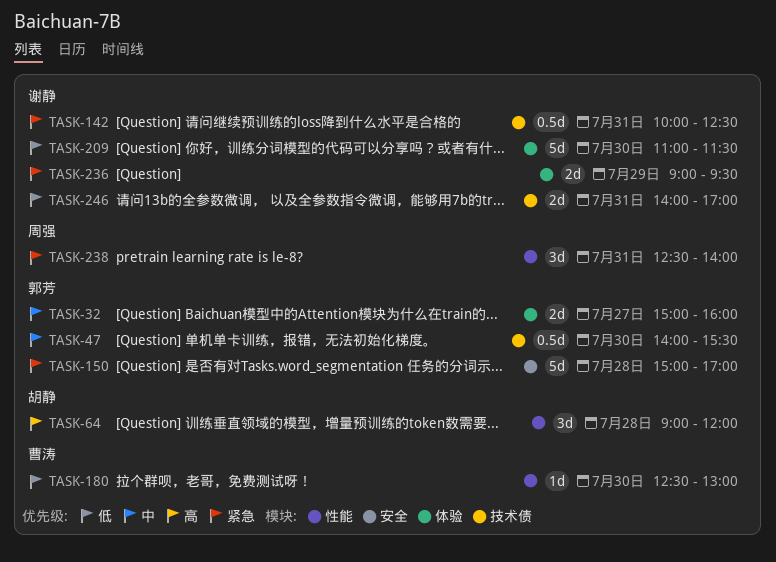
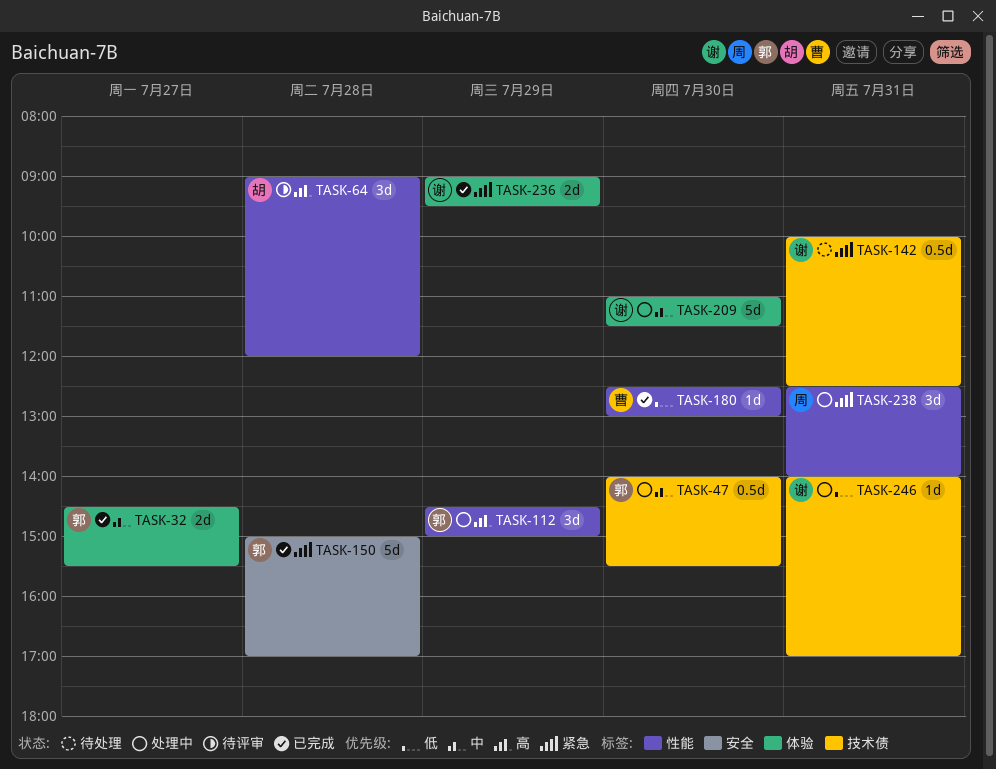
TASK-32, begins: 15:00 -> 14:30
TASK-32, ends: 16:00 -> 15:30
TASK-112: none -> present
TASK-209, priority: 低 -> 中
TASK-246, estimate: 2d -> 1d

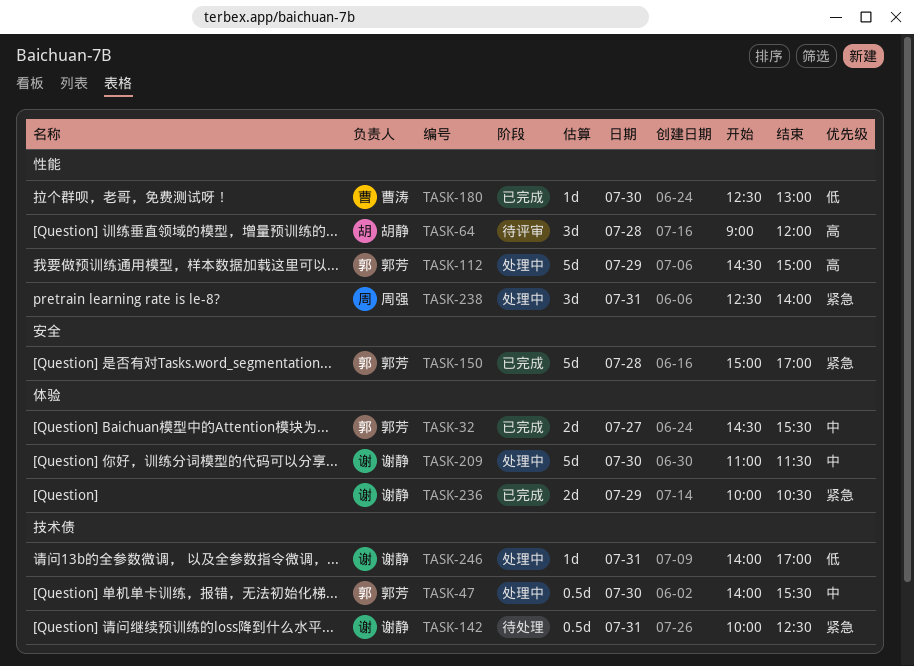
TASK-112, estimate: 3d -> 5d
TASK-236, begins: 09:00 -> 10:00
TASK-236, ends: 09:30 -> 10:30

